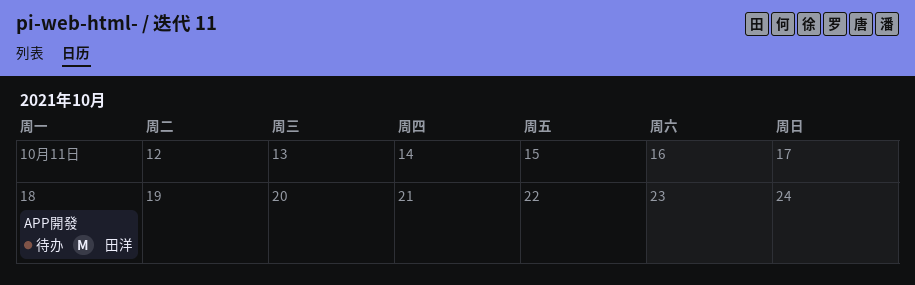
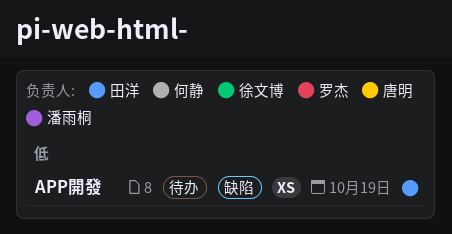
APP開發, estimate: M -> XS
APP開發, due: Oct 18 -> Oct 19

